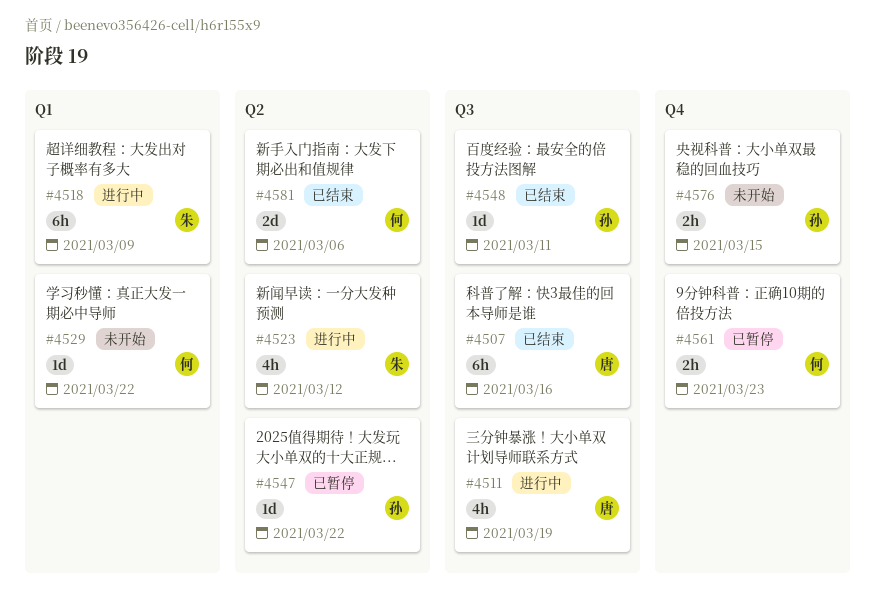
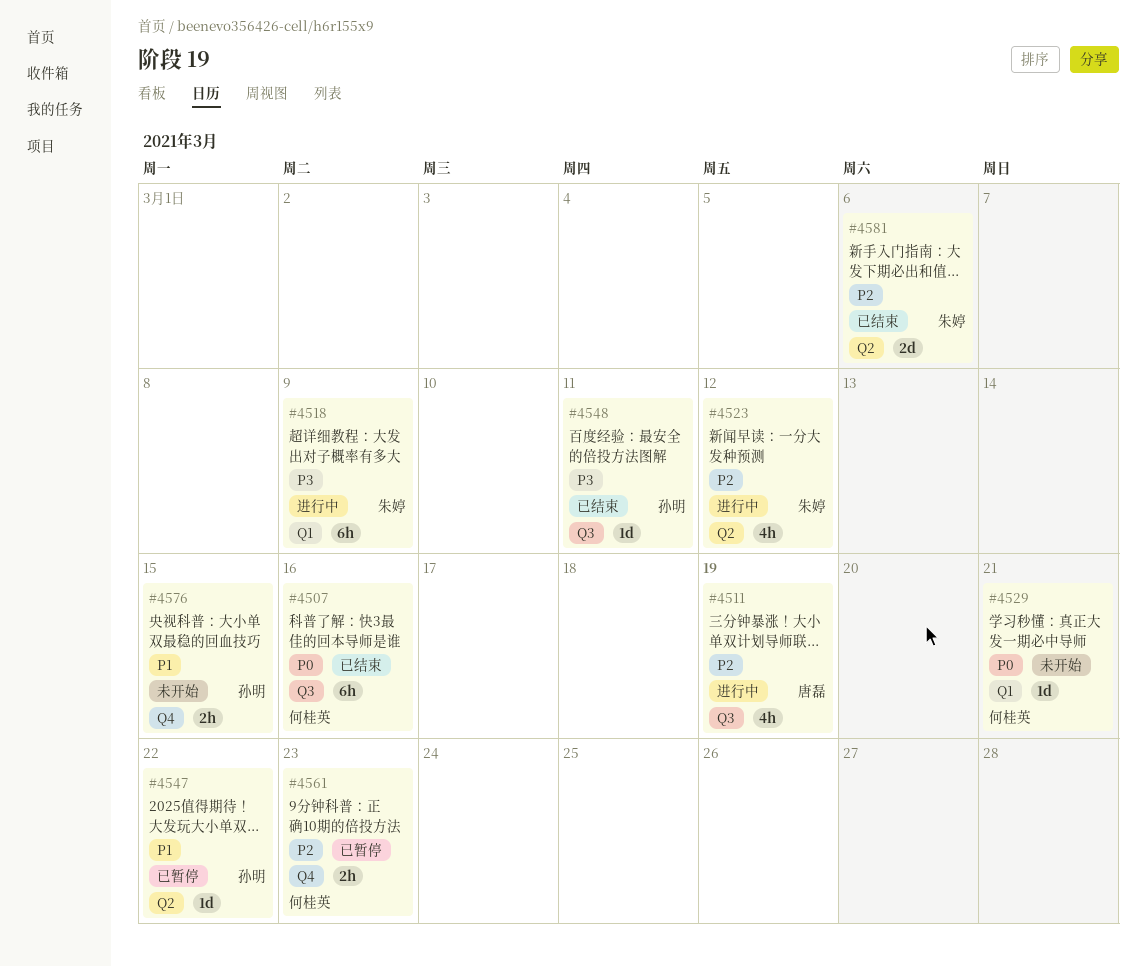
#4507, owner: 唐磊 -> 何桂英
#4529, due: Mar 22 -> Mar 21
#4581, owner: 何桂英 -> 朱婷

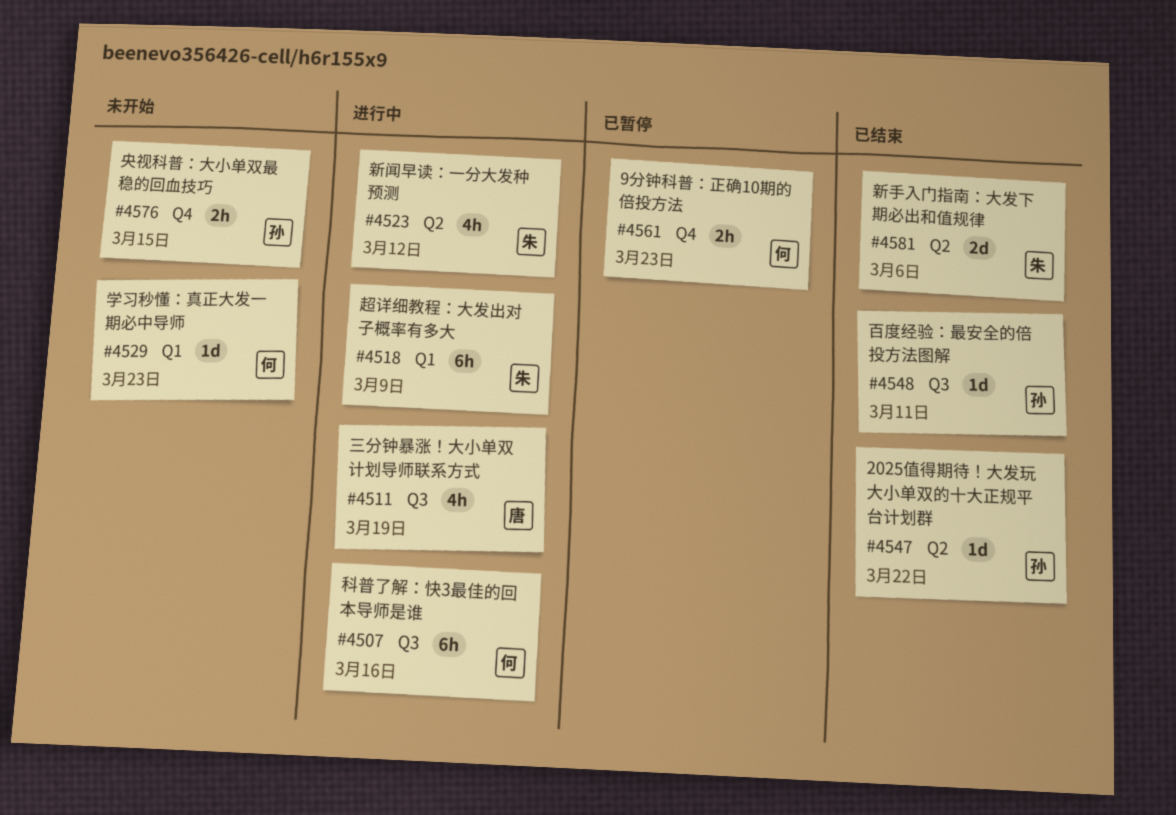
#4507, status: 已结束 -> 进行中
#4529, due: Mar 21 -> Mar 23
#4547, status: 已暂停 -> 已结束

